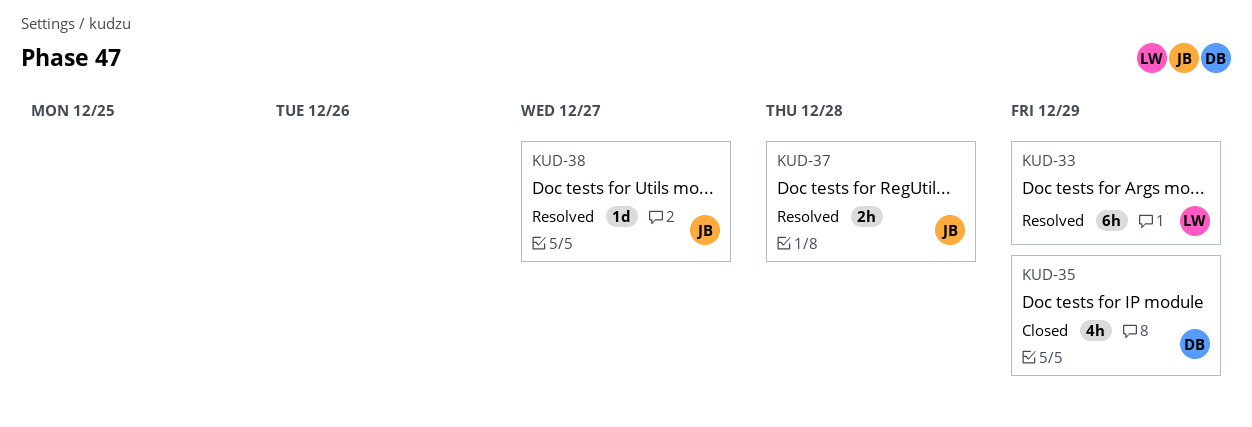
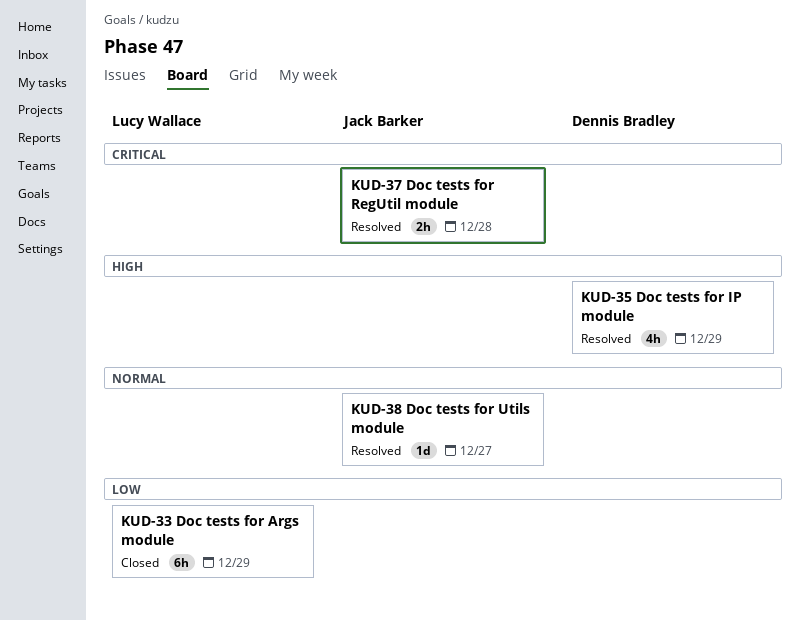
KUD-33, status: Resolved -> Closed
KUD-35, status: Closed -> Resolved

